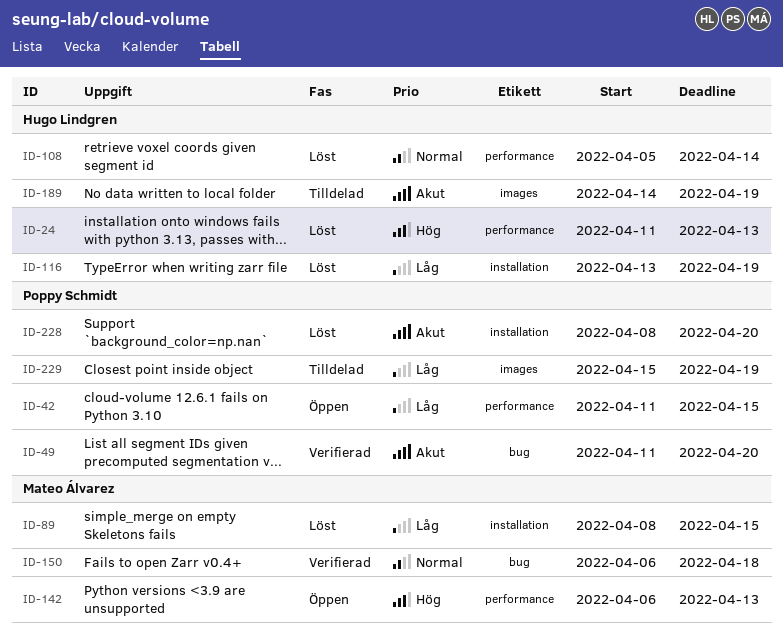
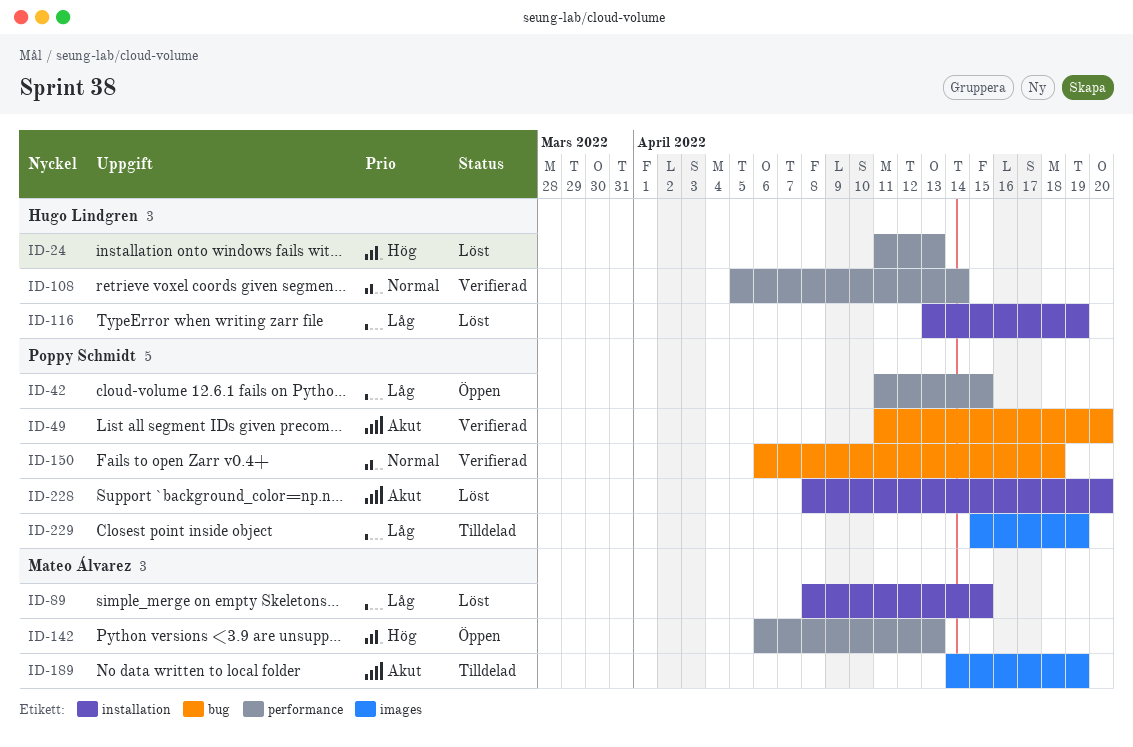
ID-108, status: Löst -> Verifierad
ID-150, owner: Mateo Álvarez -> Poppy Schmidt
ID-189, owner: Hugo Lindgren -> Mateo Álvarez

